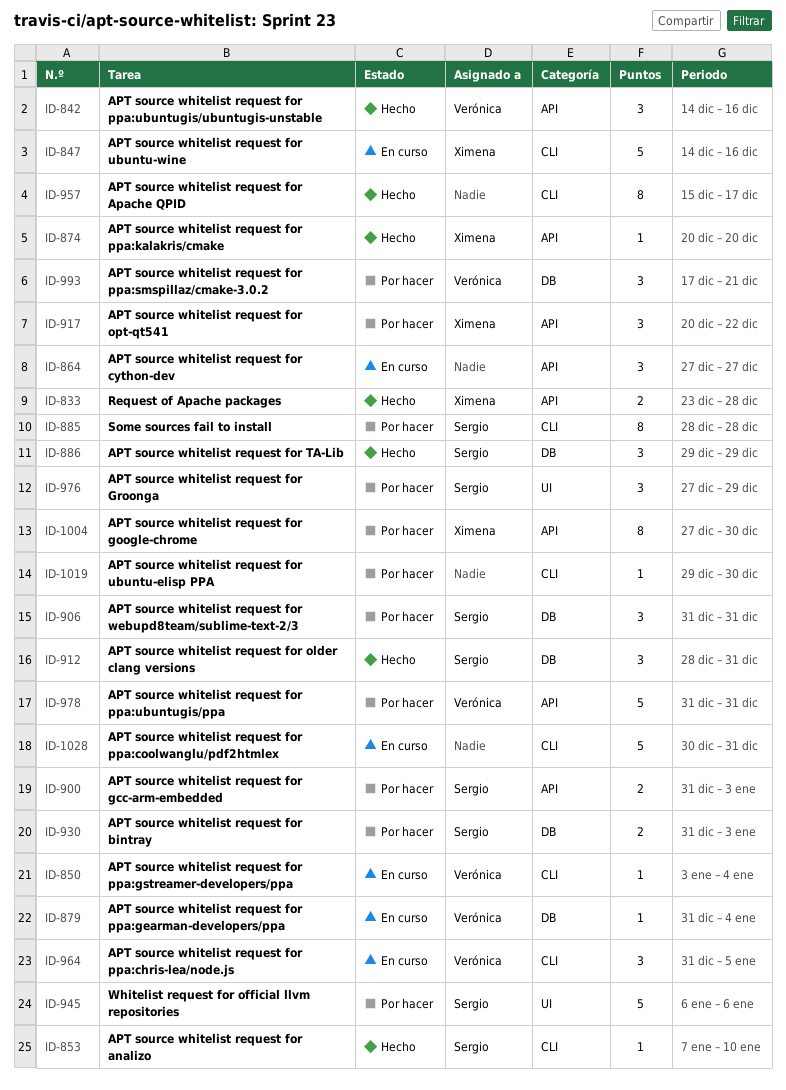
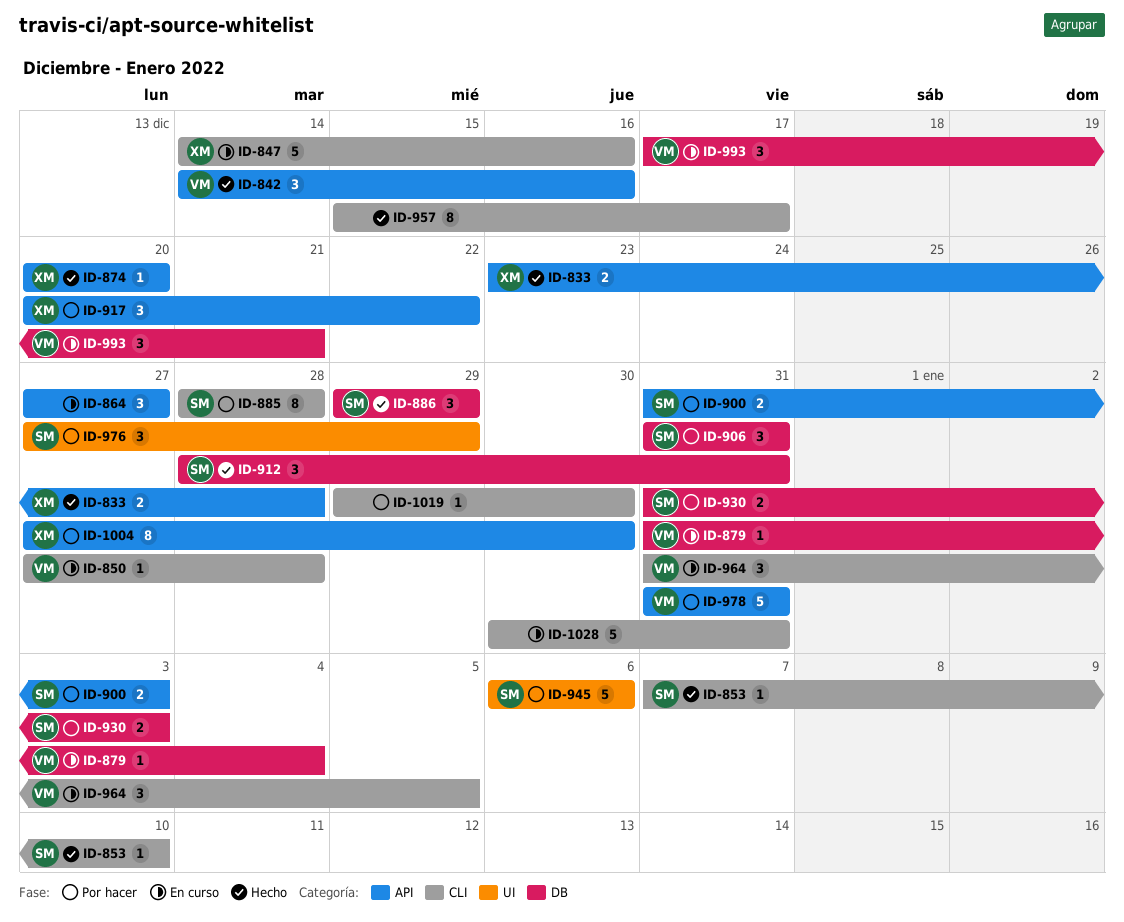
ID-850, start: Jan 3 -> Dec 27
ID-850, due: Jan 4 -> Dec 28
ID-993, status: Por hacer -> En curso

